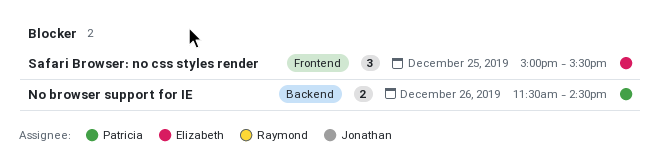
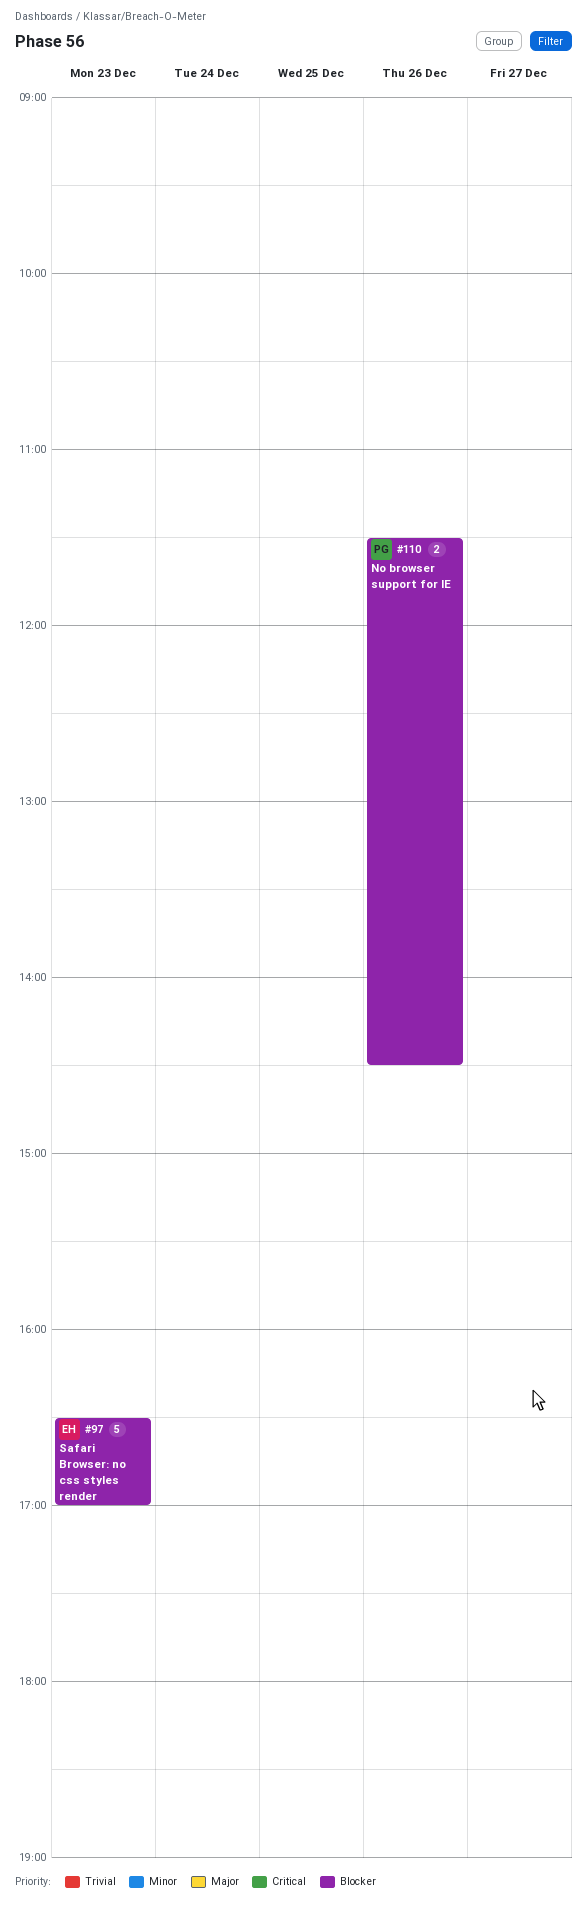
Safari Browser: no css styles render, estimate: 3 -> 5
Safari Browser: no css styles render, day: Dec 25 -> Dec 23
Safari Browser: no css styles render, begins: 15:00 -> 16:30
Safari Browser: no css styles render, ends: 15:30 -> 17:00

